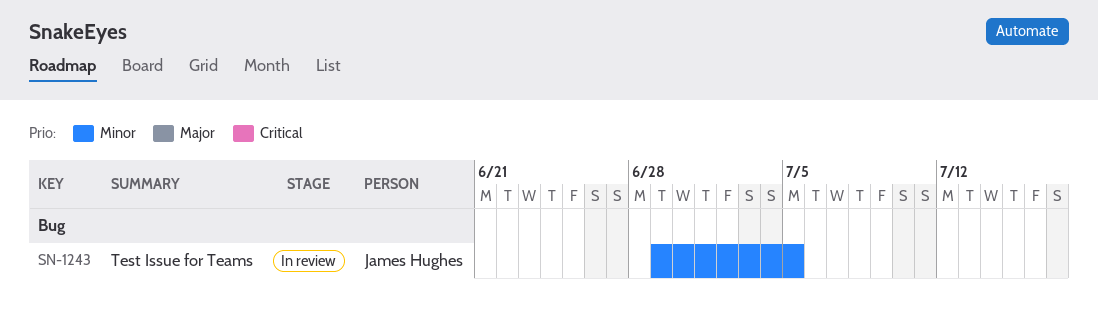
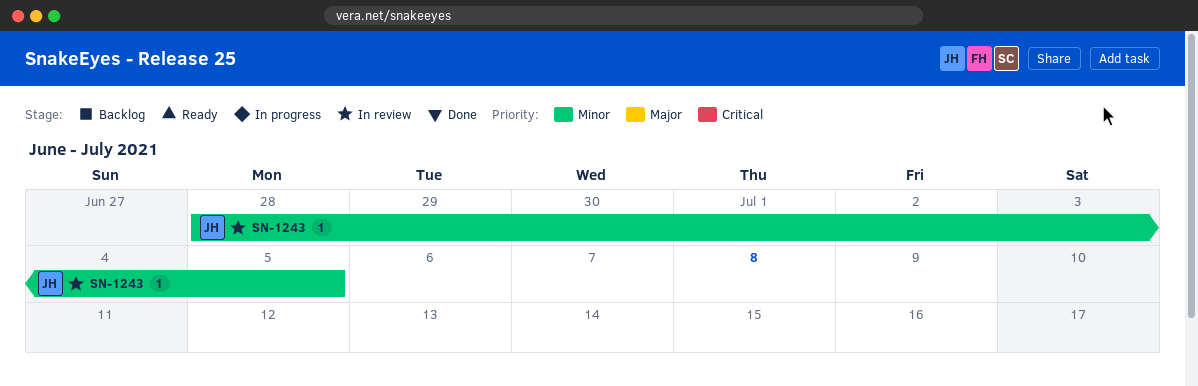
SN-1243, start: Jun 29 -> Jun 28

